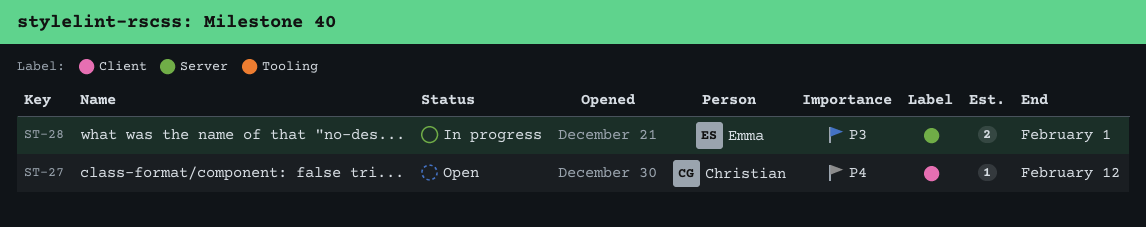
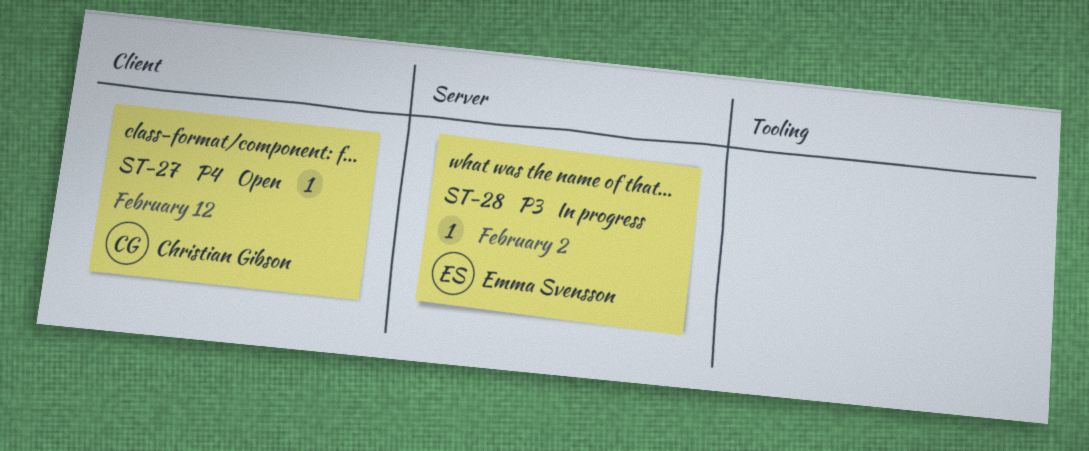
ST-28, estimate: 2 -> 1
ST-28, due: Feb 1 -> Feb 2

